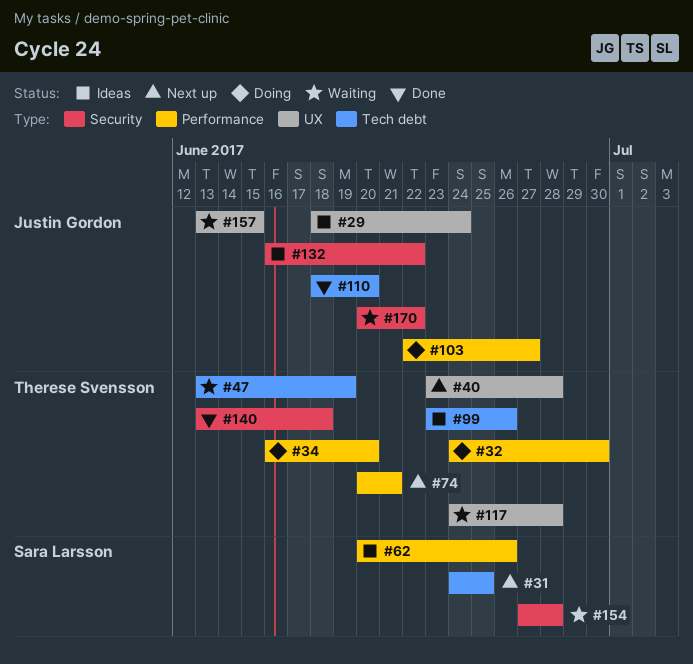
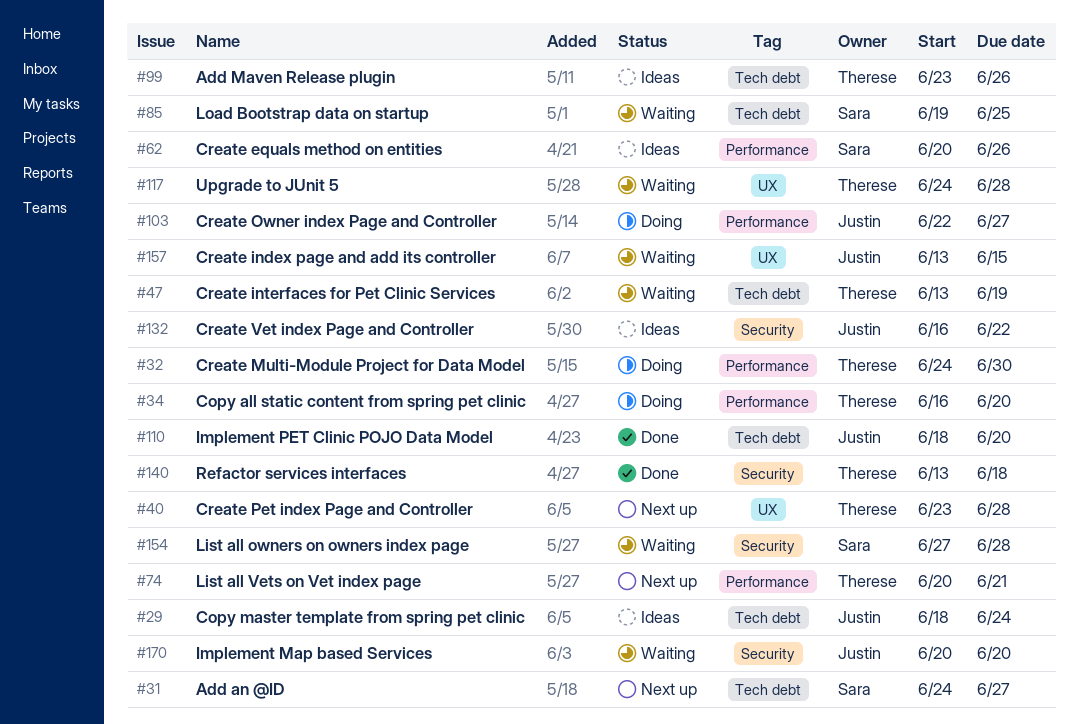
#29, label: UX -> Tech debt
#31, due: Jun 25 -> Jun 27
#85: none -> present
#170, due: Jun 22 -> Jun 20

